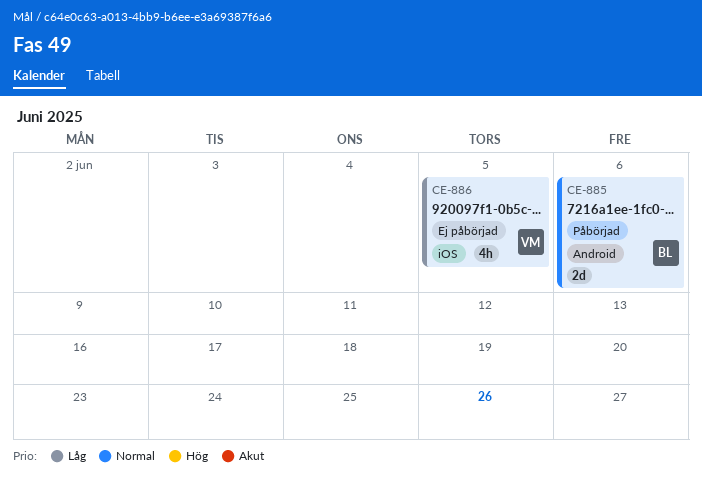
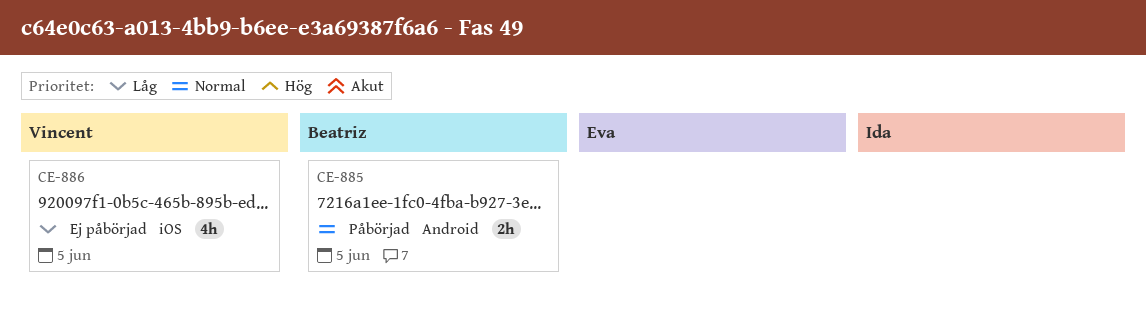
CE-885, estimate: 2d -> 2h
CE-885, due: Jun 6 -> Jun 5

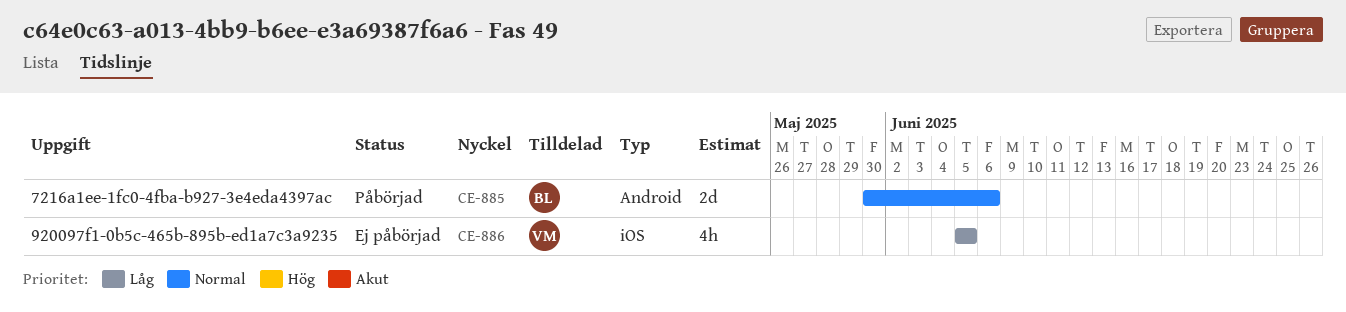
CE-885, estimate: 2h -> 2d
CE-885, due: Jun 5 -> Jun 6

